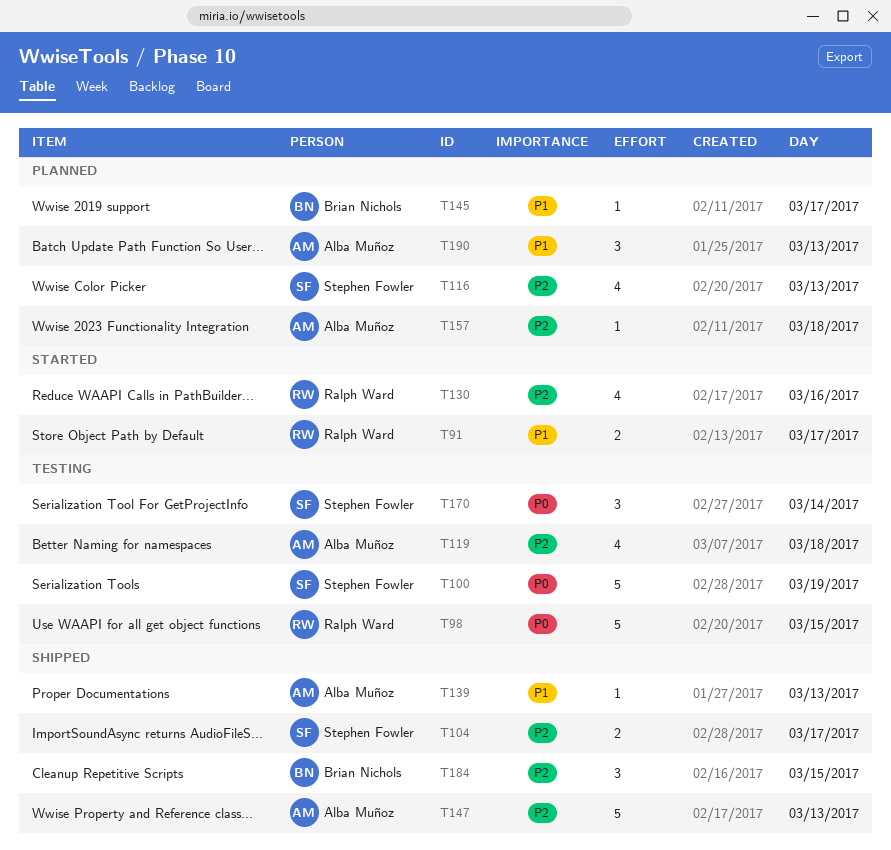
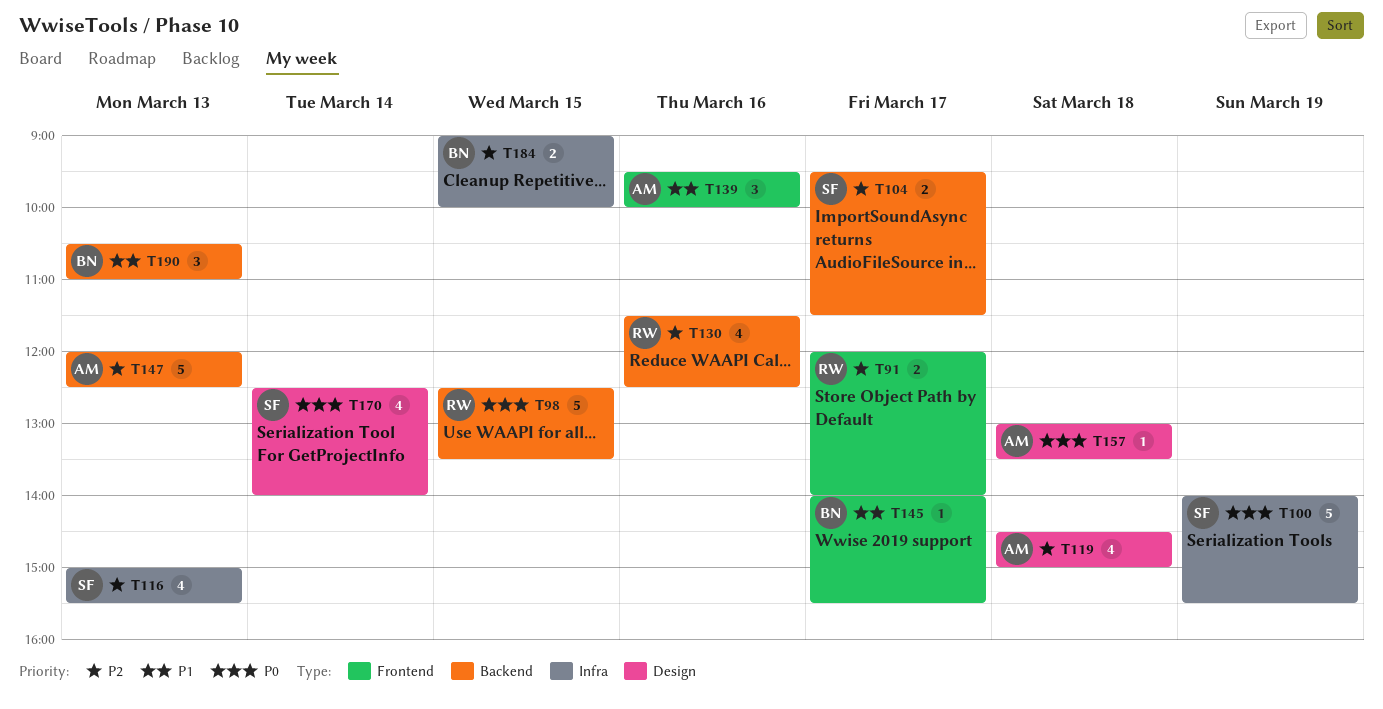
T91, priority: P1 -> P2
T139, estimate: 1 -> 3
T139, day: Mar 13 -> Mar 16
T157, priority: P2 -> P0
T170, estimate: 3 -> 4
T184, estimate: 3 -> 2
T190, owner: Alba Muñoz -> Brian Nichols

